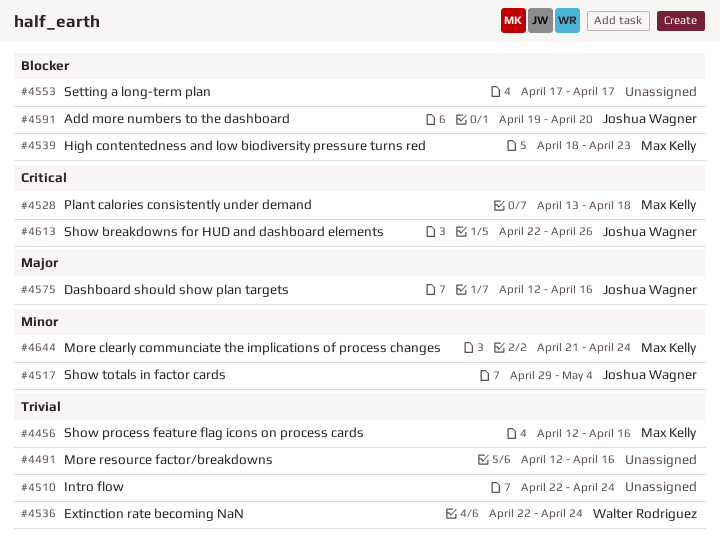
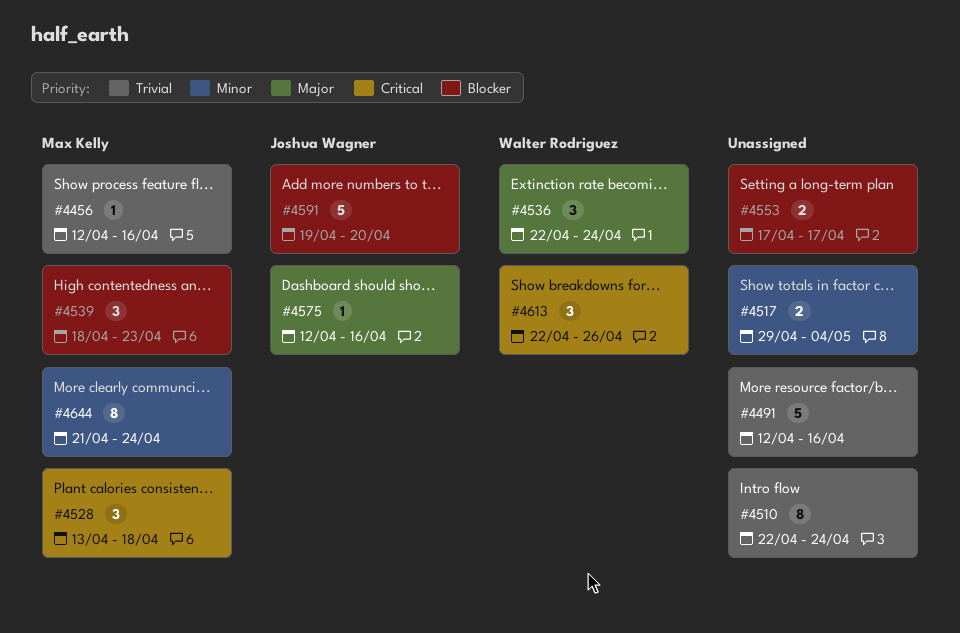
#4517, owner: Joshua Wagner -> none
#4536, priority: Trivial -> Major
#4613, owner: Joshua Wagner -> Walter Rodriguez

